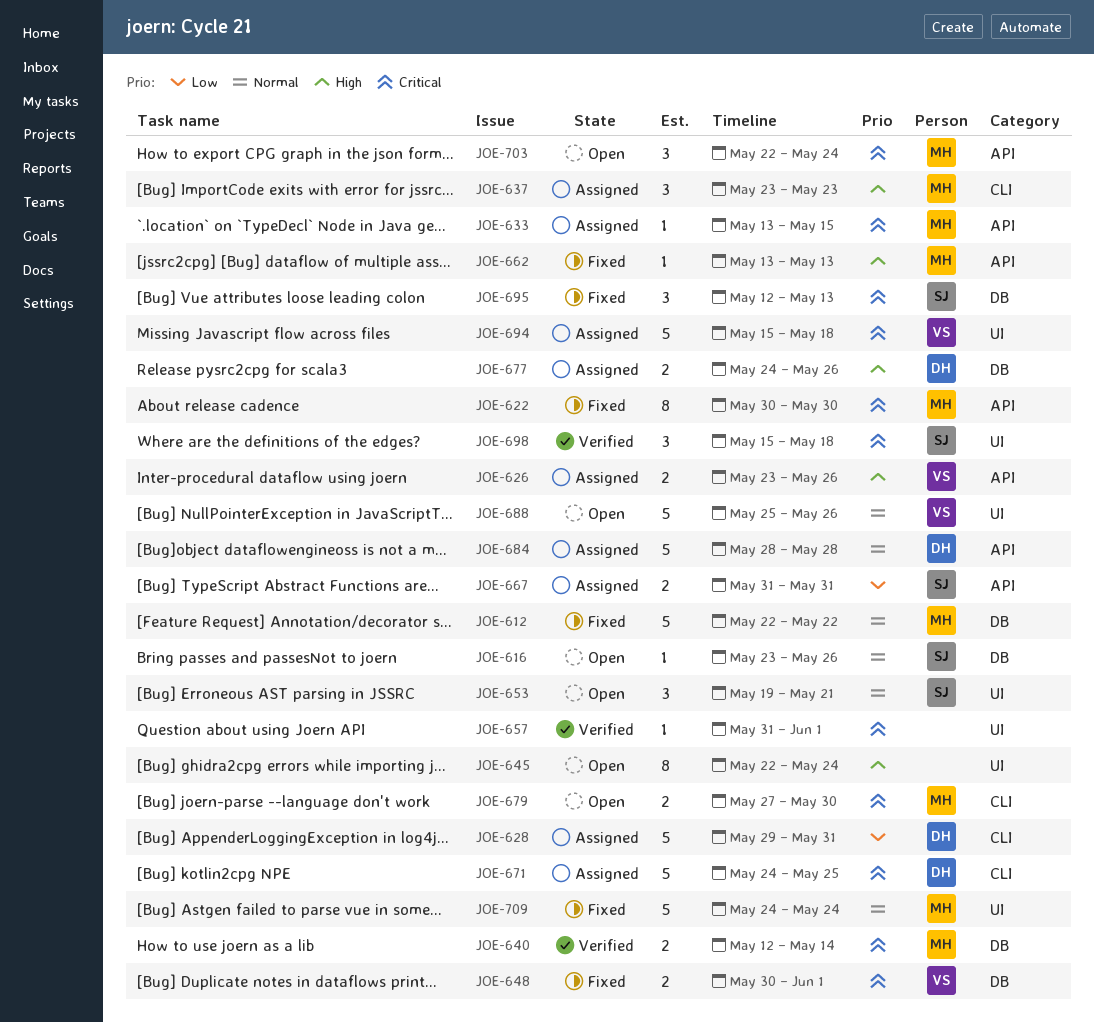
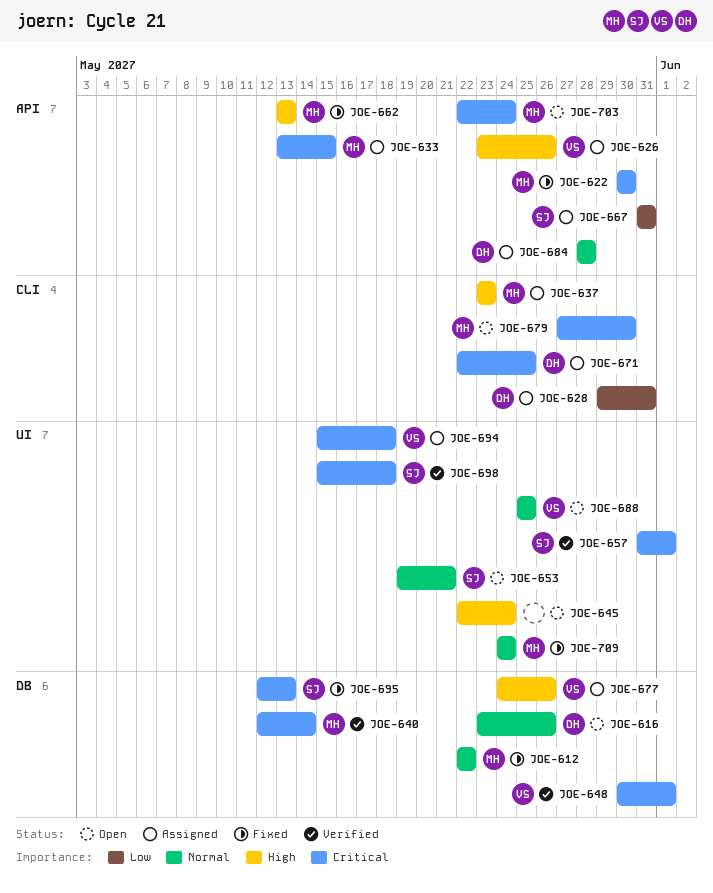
JOE-616, owner: SJ -> DH
JOE-648, status: Fixed -> Verified
JOE-657, owner: none -> SJ
JOE-671, start: May 24 -> May 22
JOE-677, owner: DH -> VS
JOE-688, due: May 26 -> May 25

